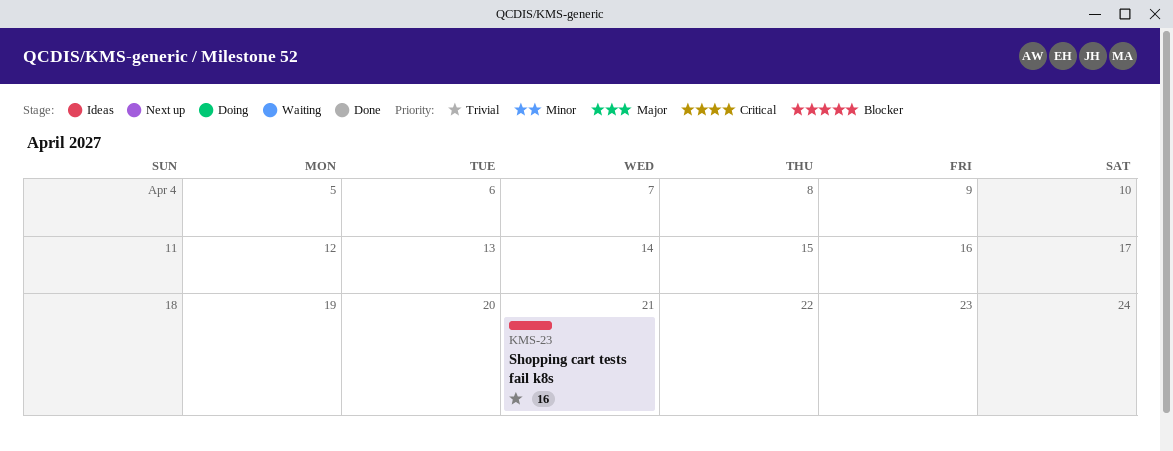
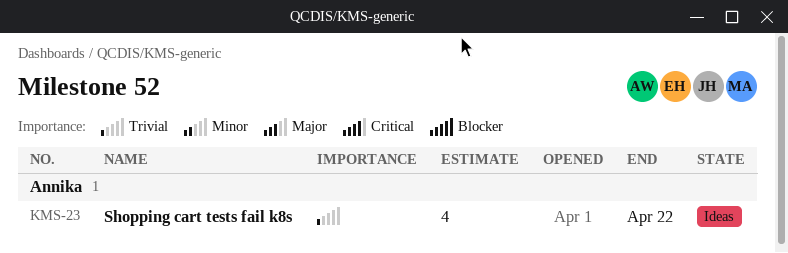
KMS-23, estimate: 16 -> 4
KMS-23, due: Apr 21 -> Apr 22

